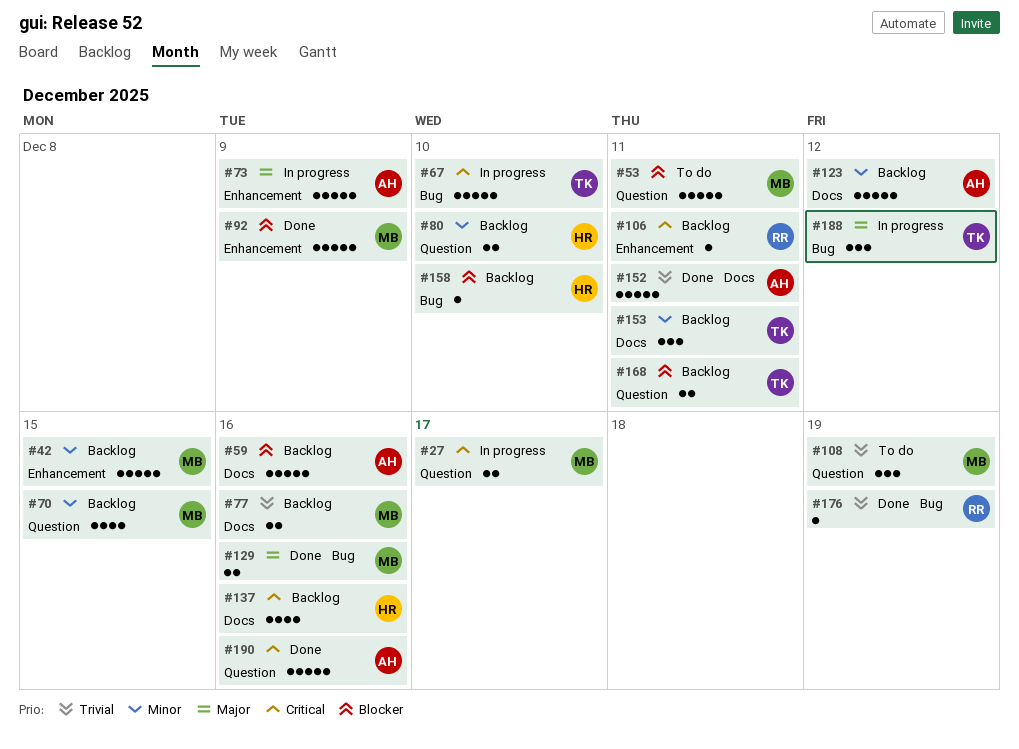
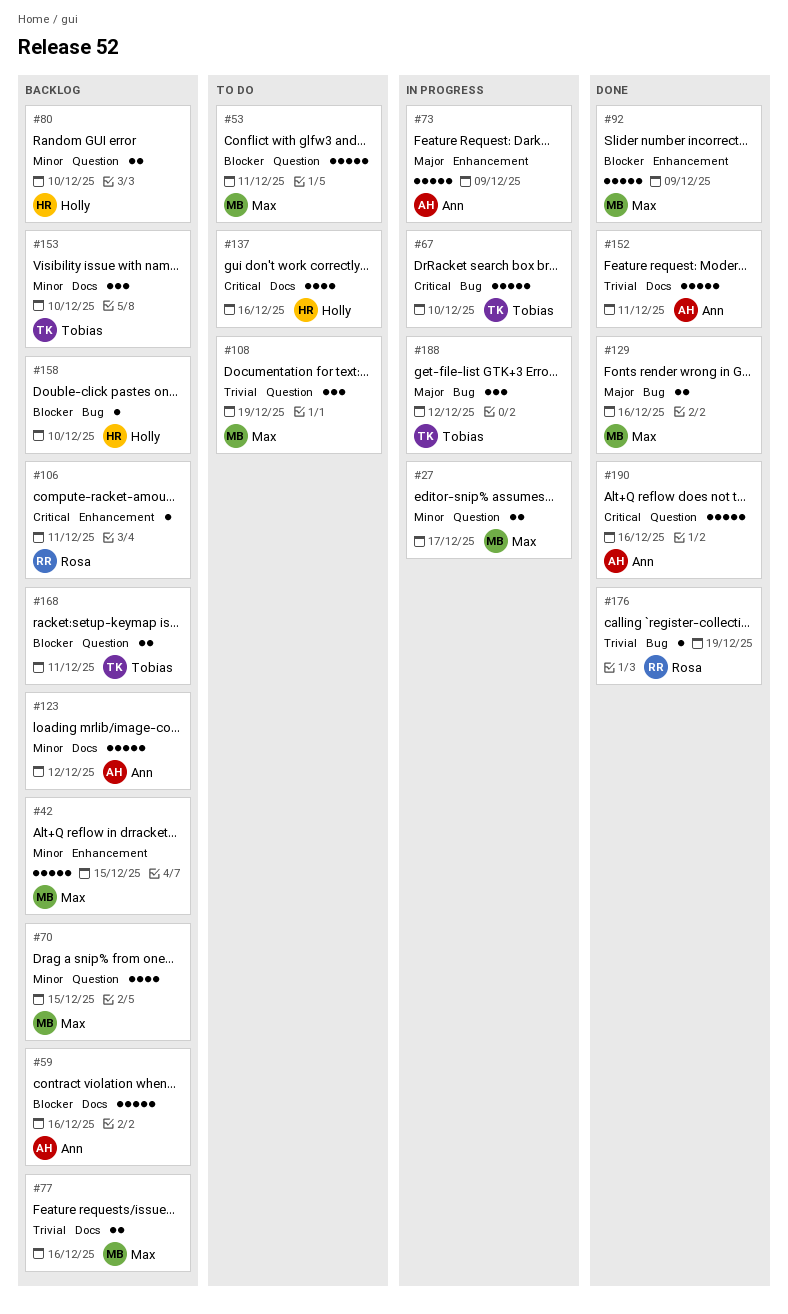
#27, priority: Critical -> Minor
#137, status: Backlog -> To do
#153, due: Dec 11 -> Dec 10

